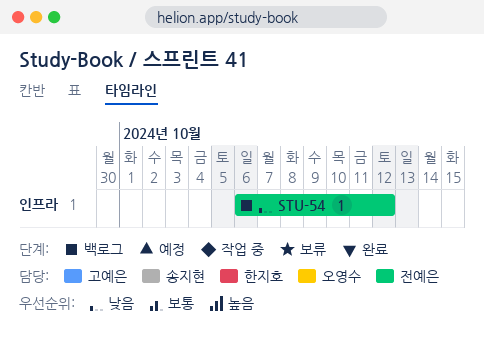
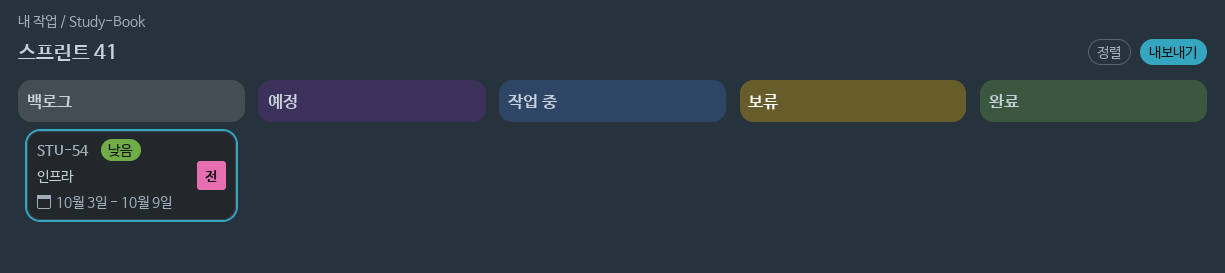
STU-54, start: Oct 6 -> Oct 3
STU-54, due: Oct 12 -> Oct 9

